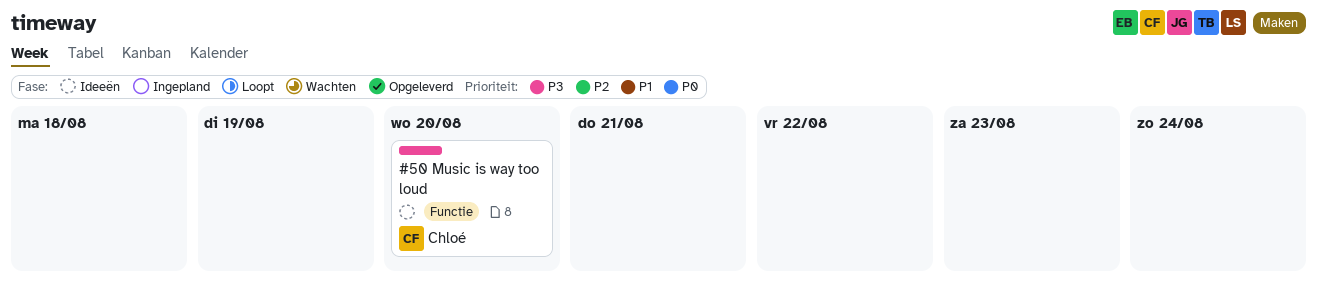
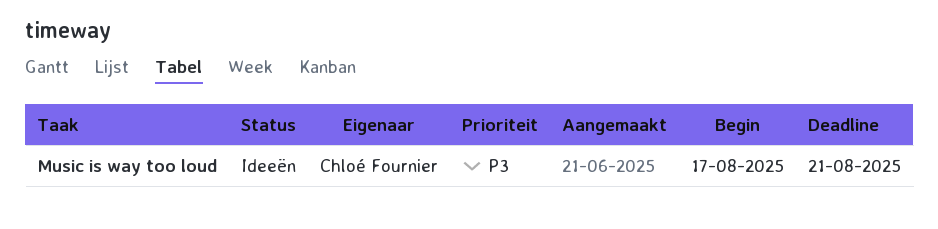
Music is way too loud, due: Aug 20 -> Aug 21

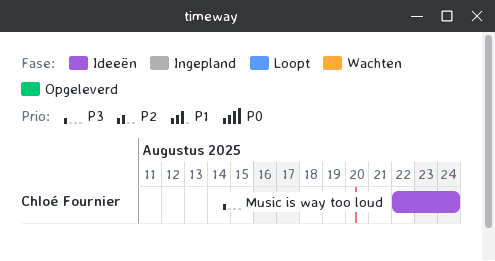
Music is way too loud, start: Aug 17 -> Aug 22
Music is way too loud, due: Aug 21 -> Aug 24

